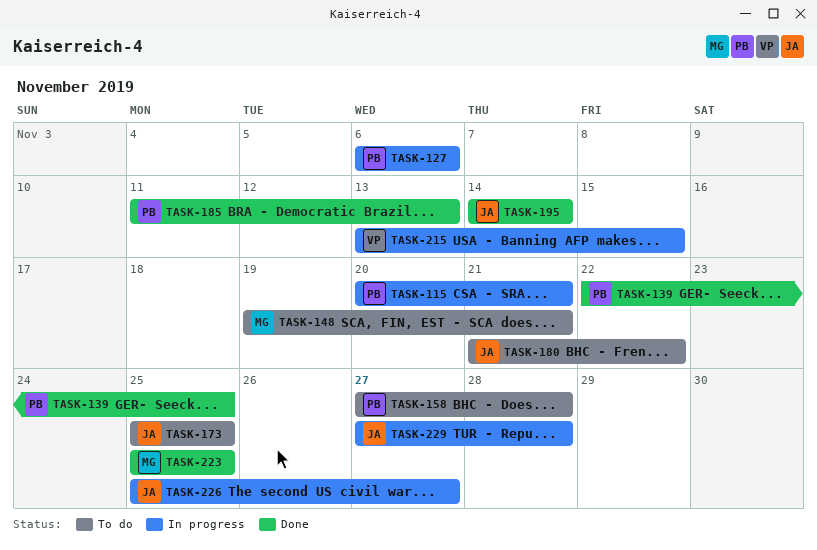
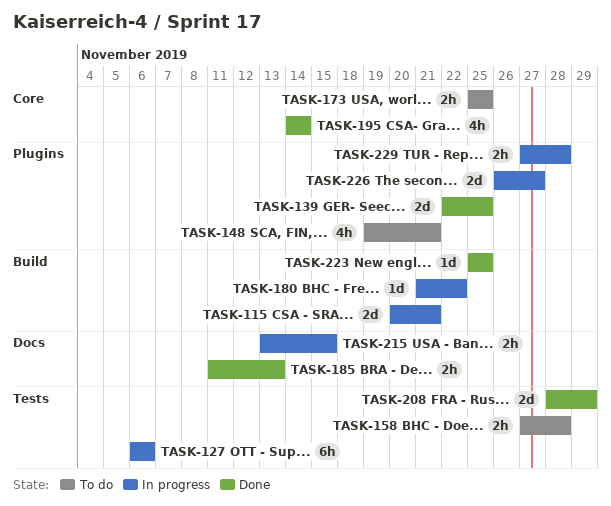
TASK-180, status: To do -> In progress
TASK-208: none -> present
TASK-226, start: Nov 25 -> Nov 26

